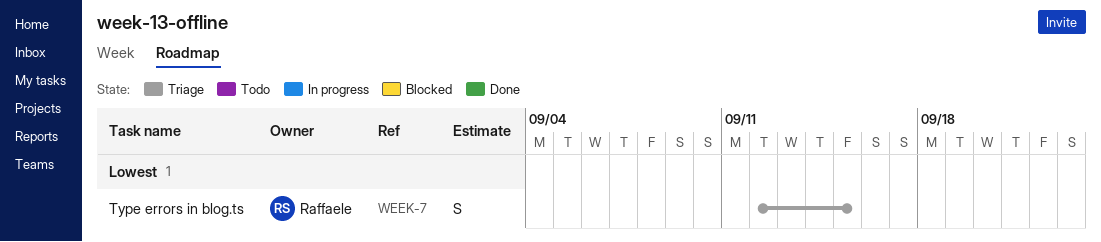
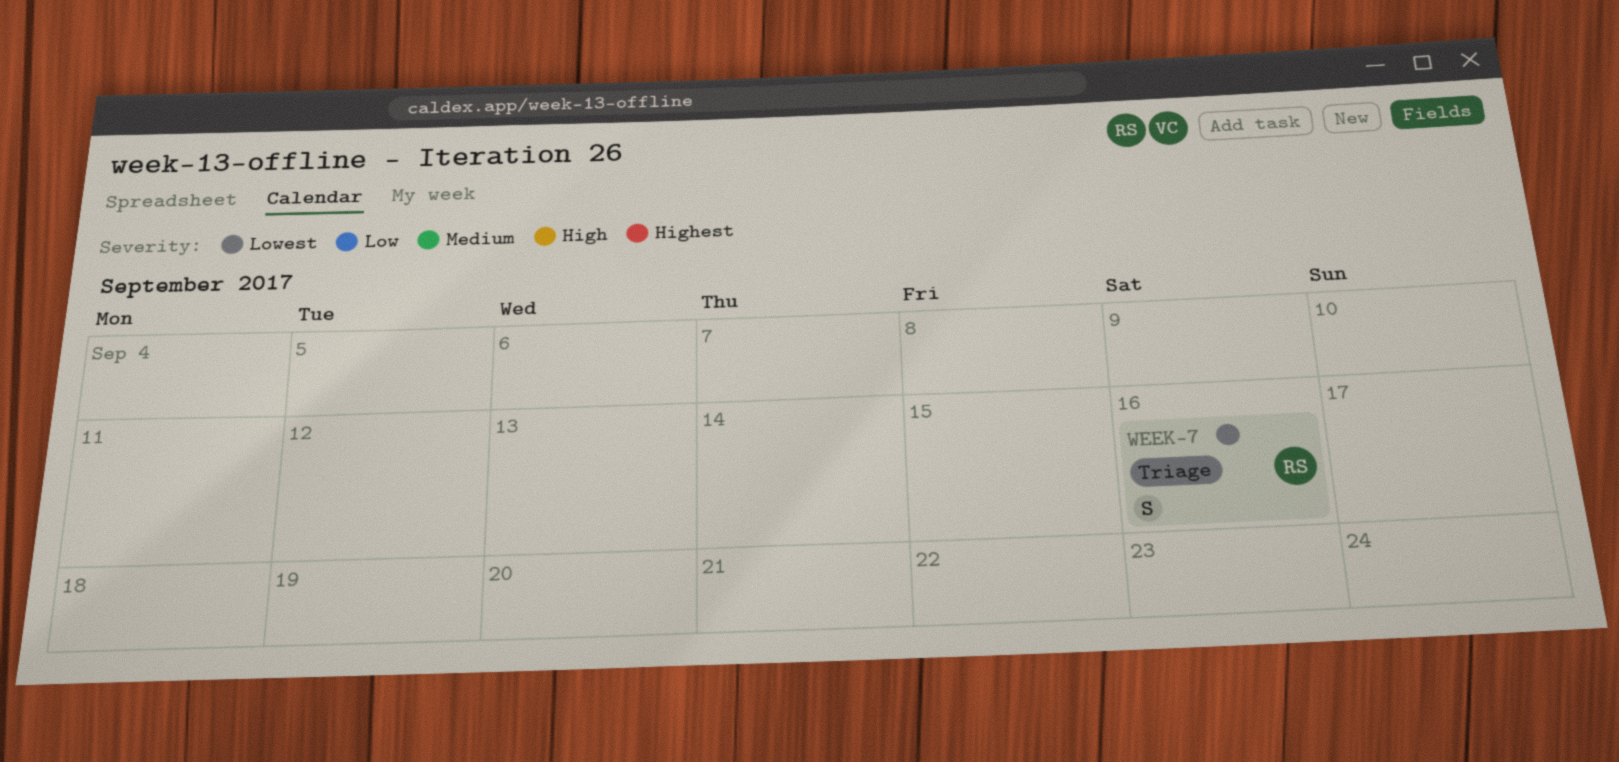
WEEK-7, due: Sep 15 -> Sep 16

